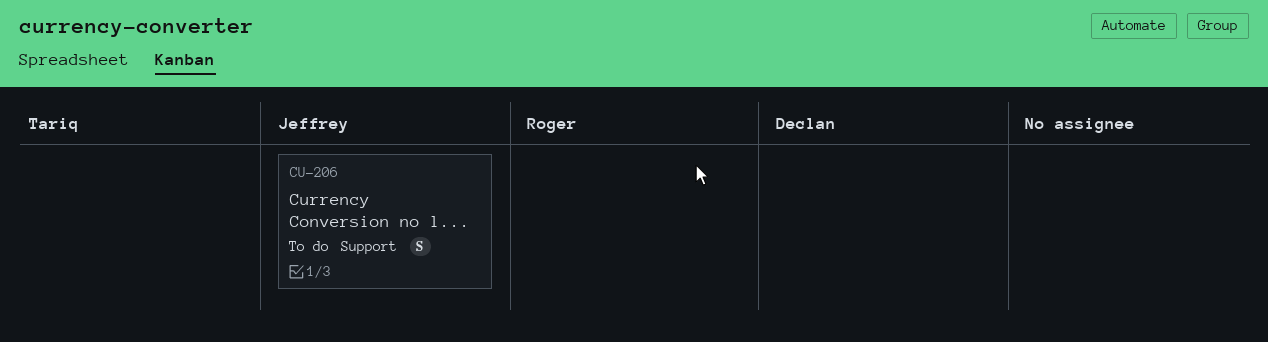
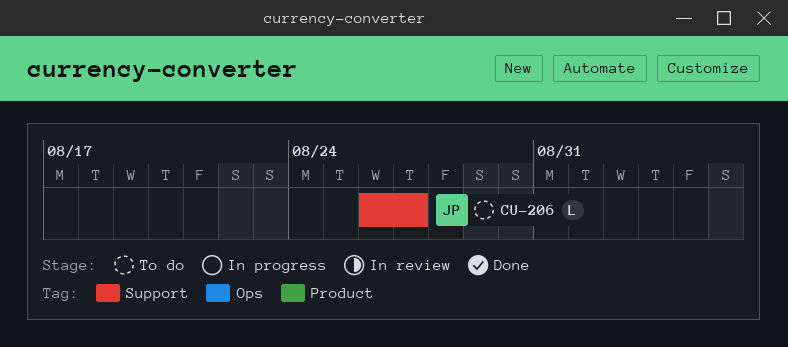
CU-206, estimate: S -> L

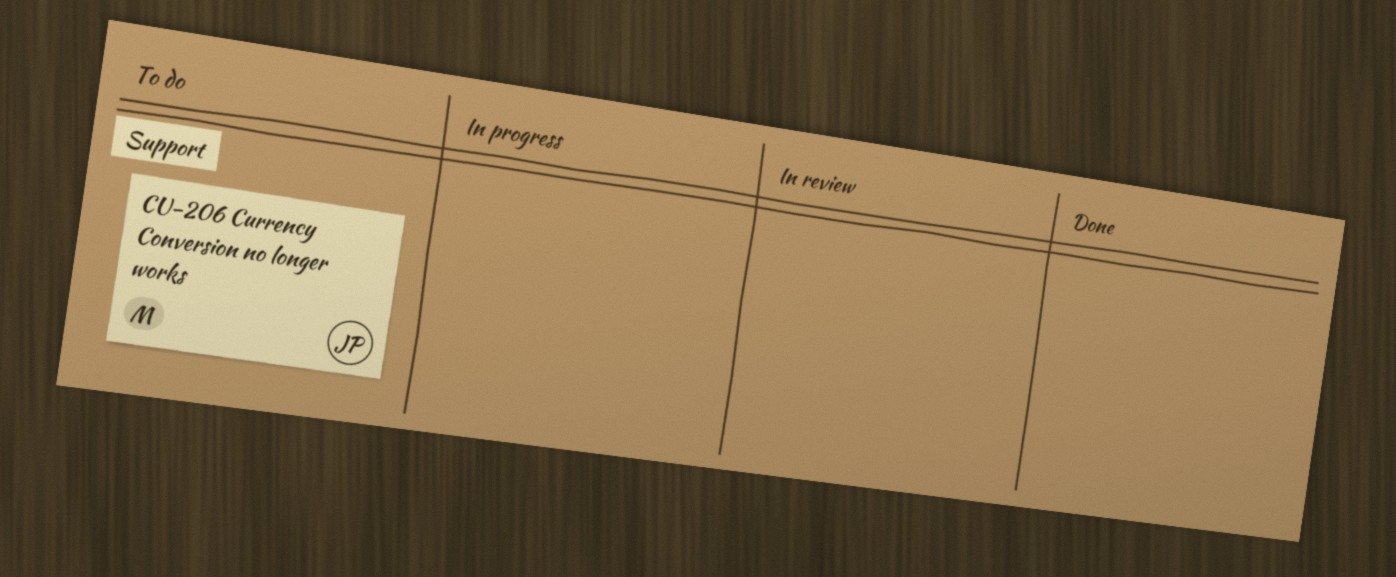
CU-206, estimate: L -> M

